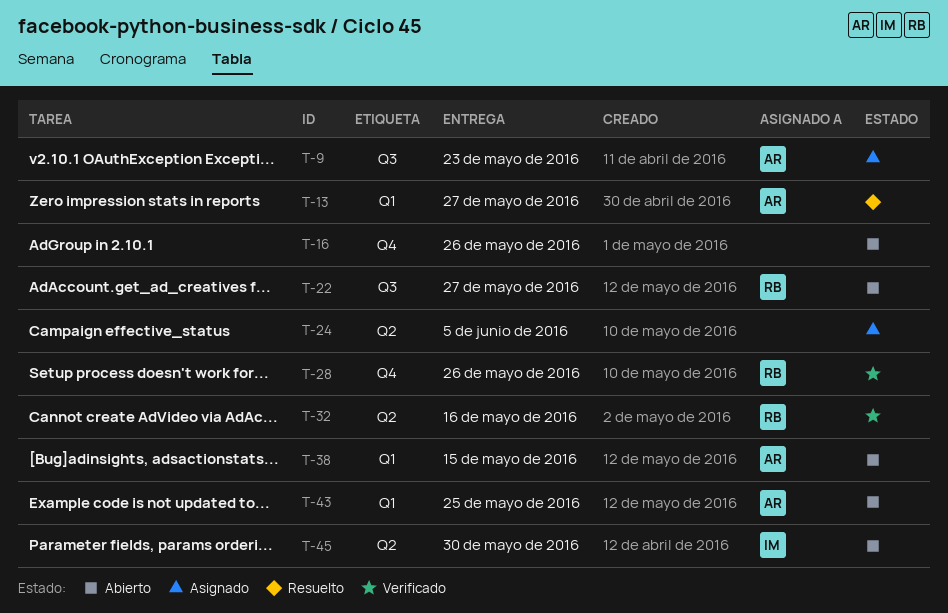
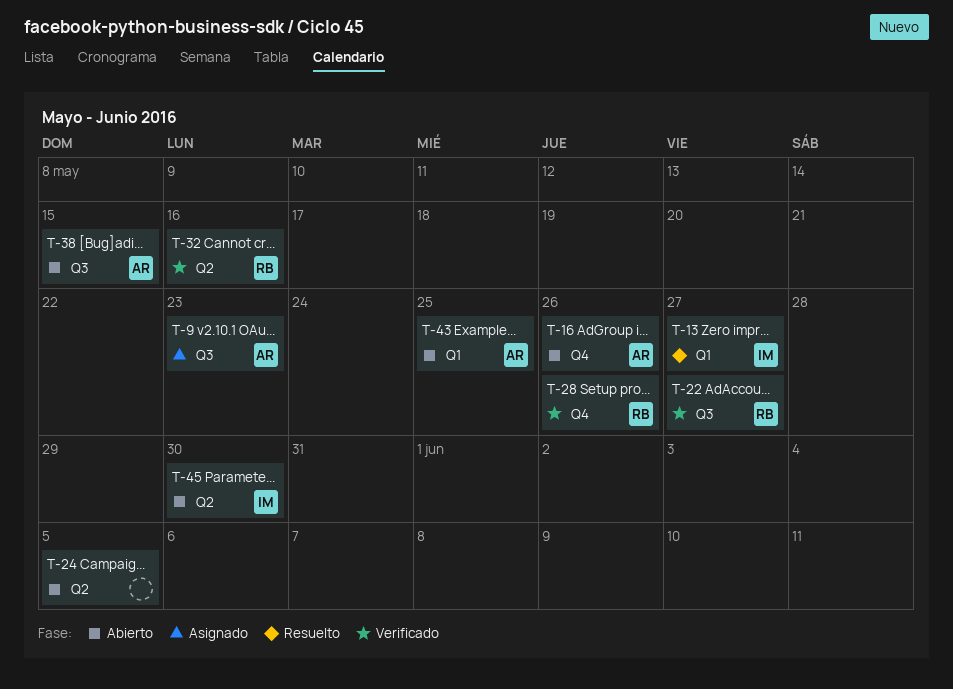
T-13, owner: AR -> IM
T-16, owner: none -> AR
T-22, status: Abierto -> Verificado
T-24, status: Asignado -> Abierto
T-38, label: Q1 -> Q3

